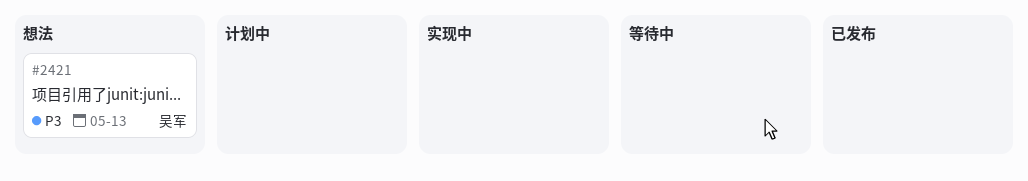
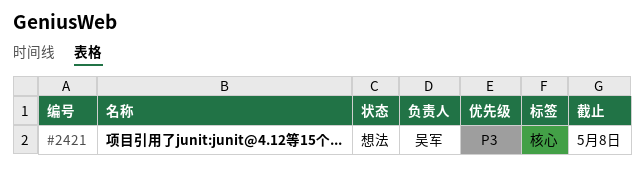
#2421, due: May 13 -> May 8

